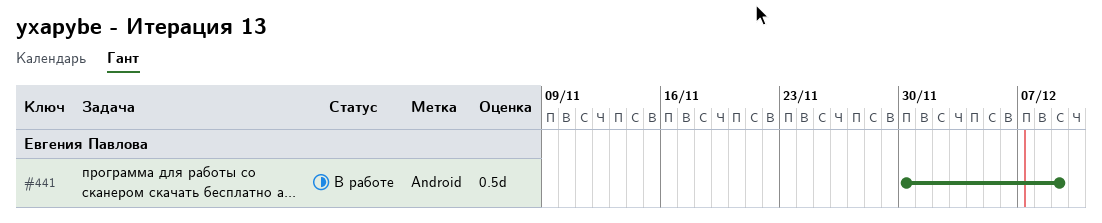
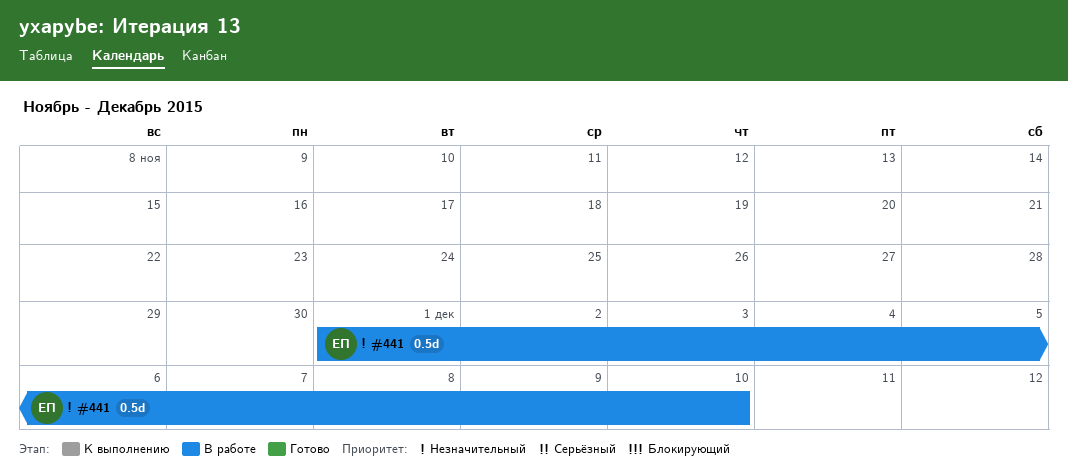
#441, start: Nov 30 -> Dec 1
#441, due: Dec 9 -> Dec 10

